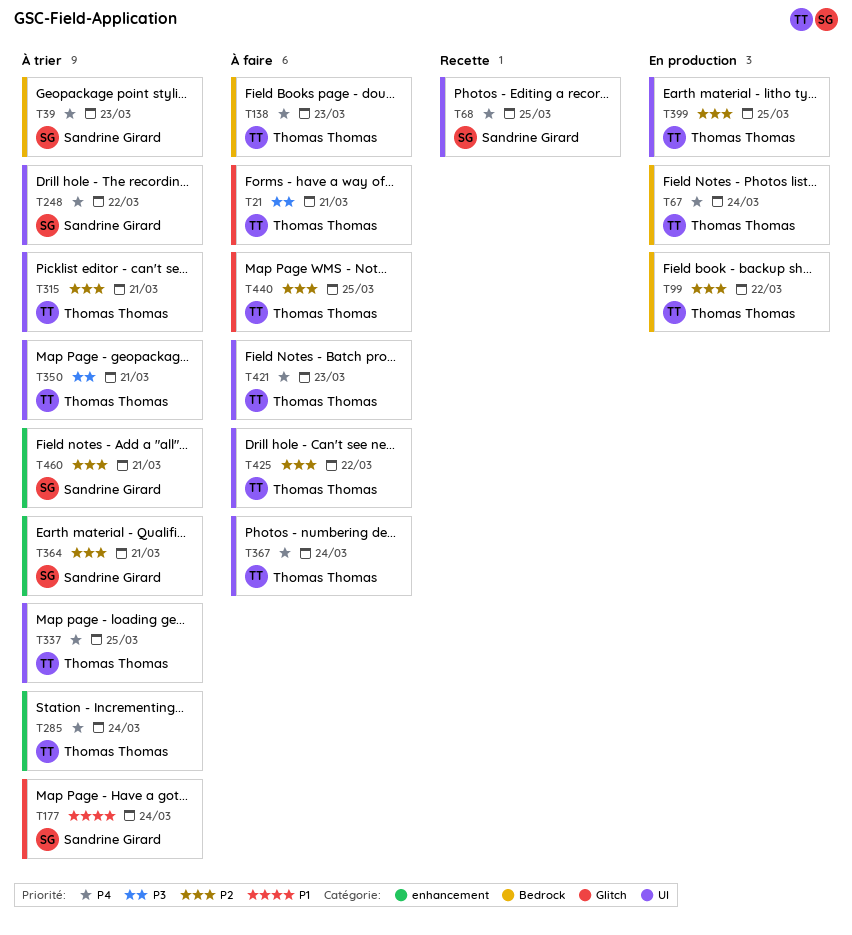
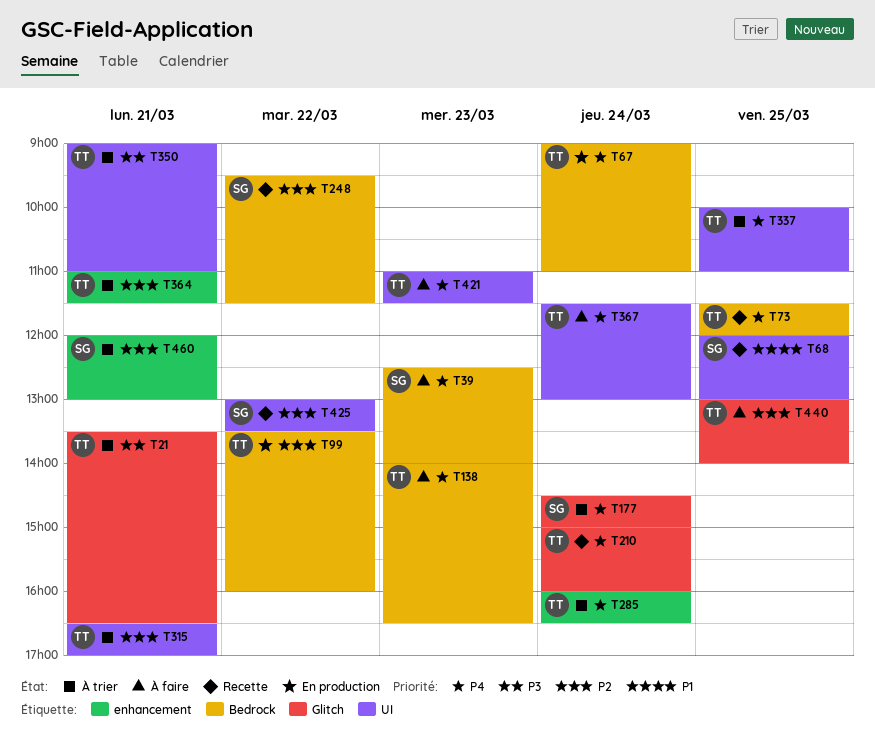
T21, status: À faire -> À trier
T39, status: À trier -> À faire
T68, priority: P4 -> P1
T73: none -> present
T177, priority: P1 -> P4
T210: none -> present
T248, status: À trier -> Recette
T248, priority: P4 -> P2
T248, label: UI -> Bedrock
T364, owner: Sandrine Girard -> Thomas Thomas
T399: present -> none
T425, status: À faire -> Recette
T425, owner: Thomas Thomas -> Sandrine Girard

